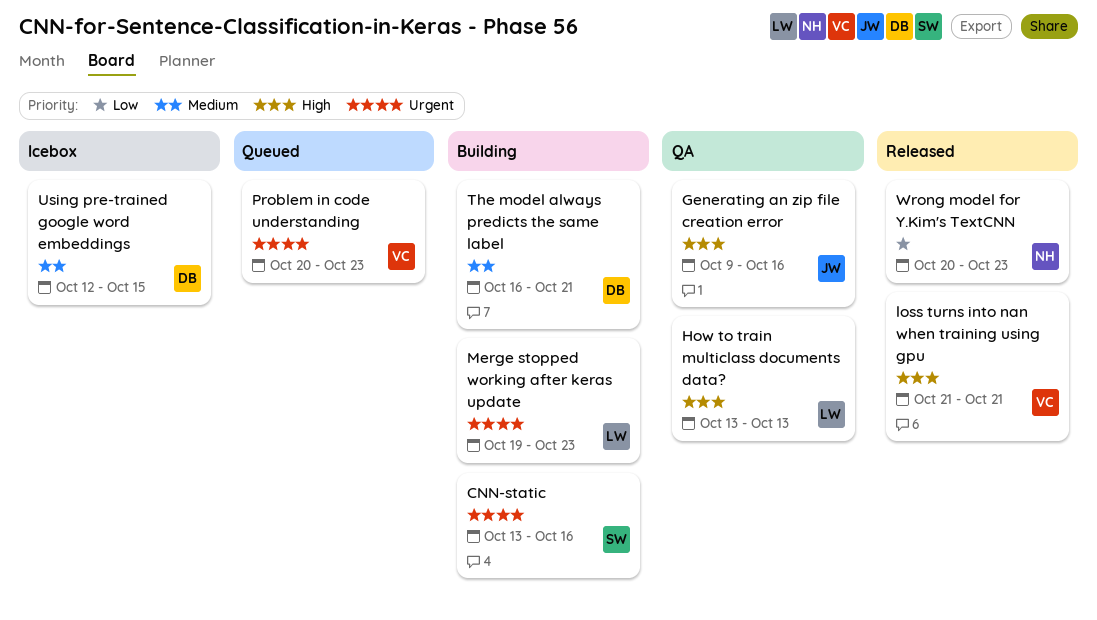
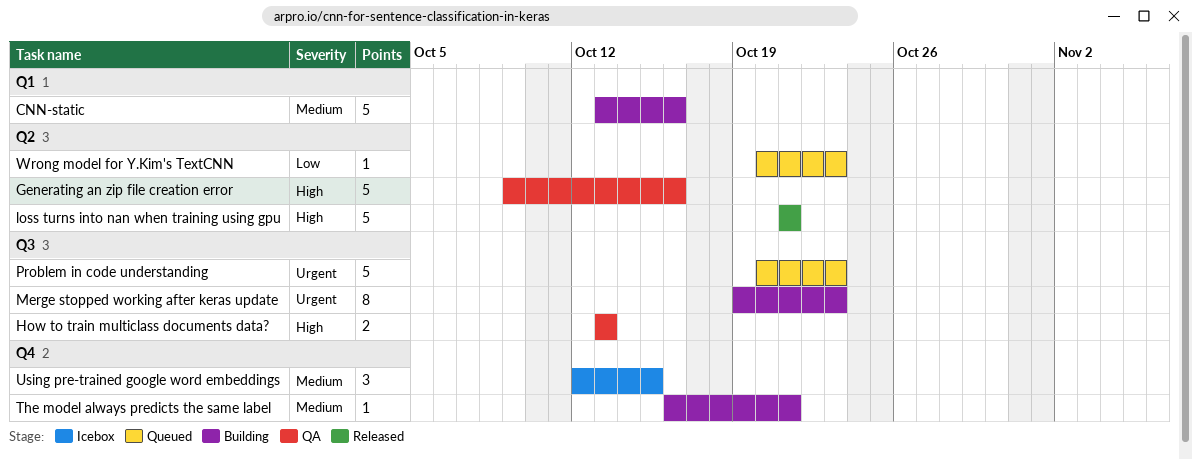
CNN-static, priority: Urgent -> Medium
Wrong model for Y.Kim's TextCNN, status: Released -> Queued

